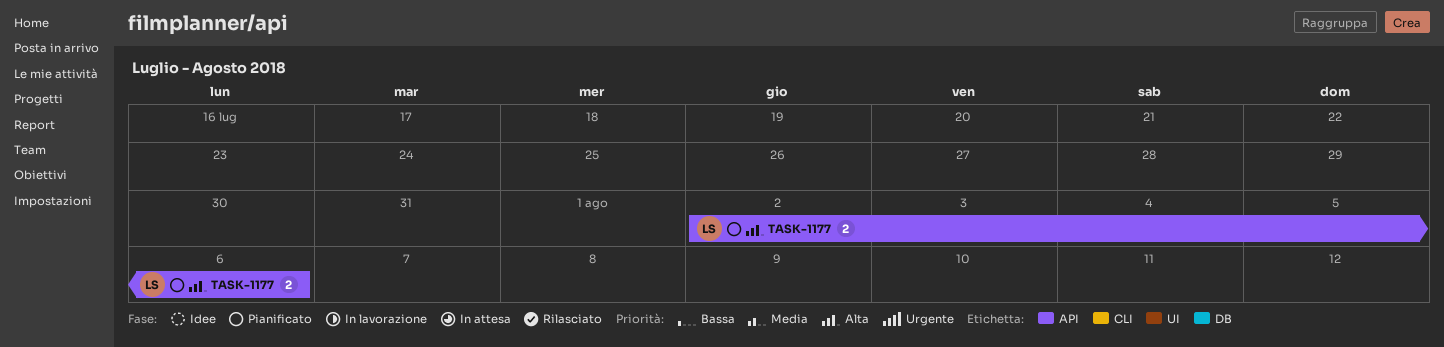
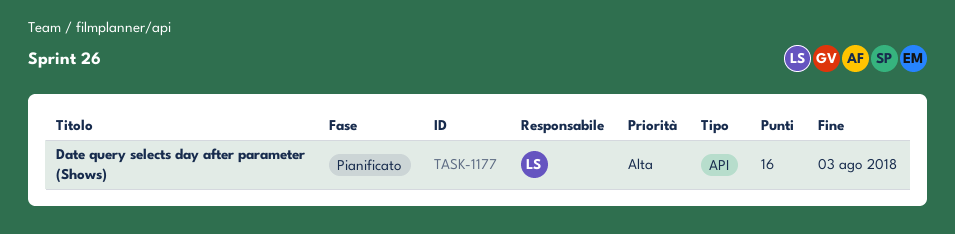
TASK-1177, estimate: 2 -> 16
TASK-1177, due: Aug 6 -> Aug 3

